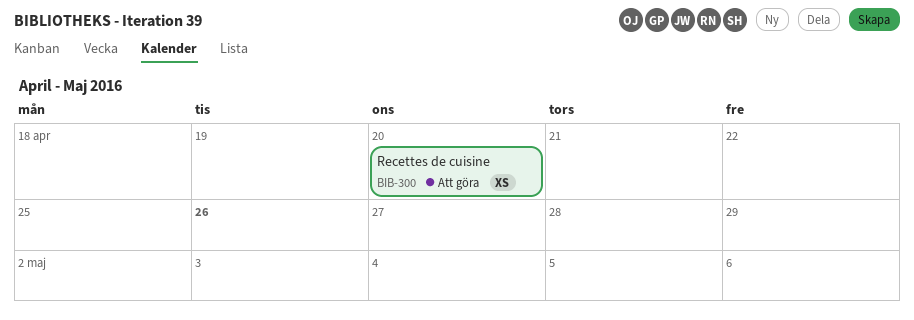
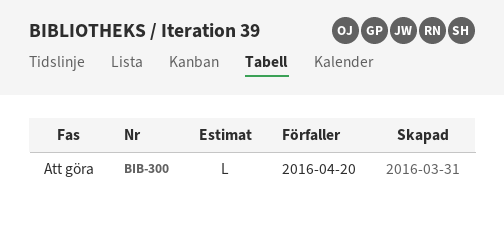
BIB-300, estimate: XS -> L

